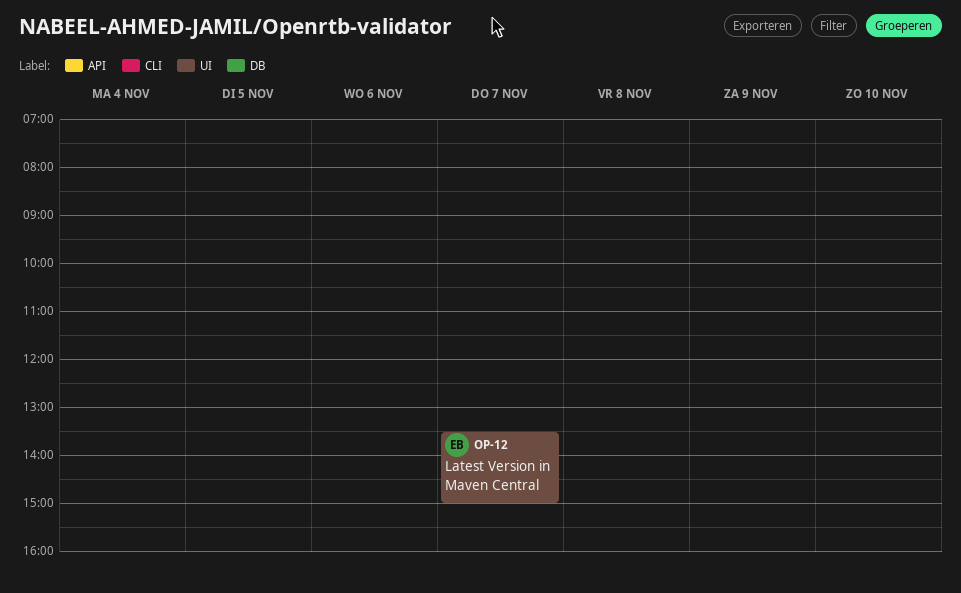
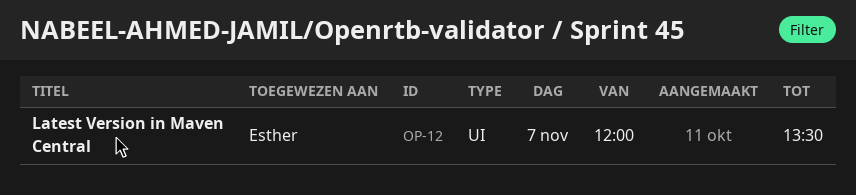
OP-12, begins: 13:30 -> 12:00
OP-12, ends: 15:00 -> 13:30

